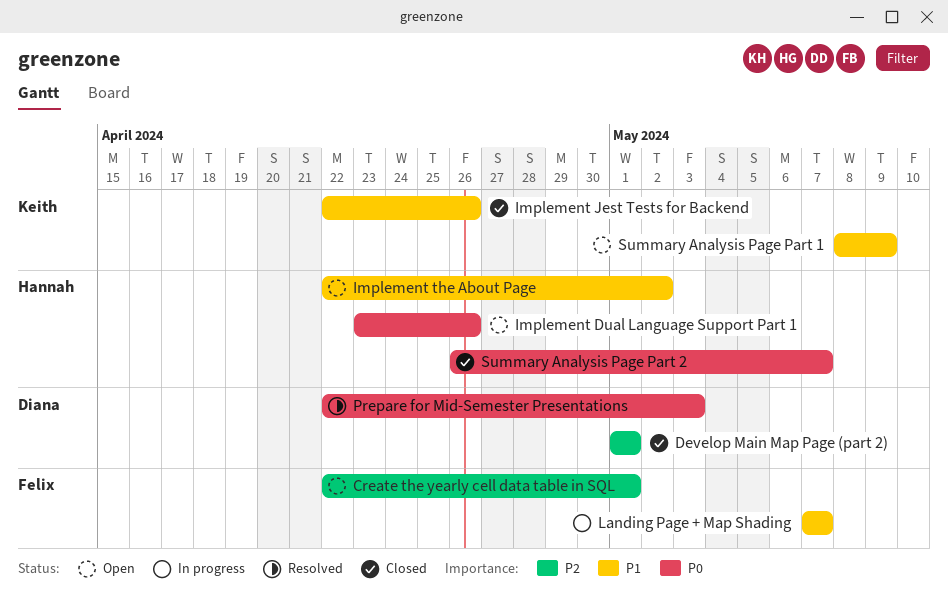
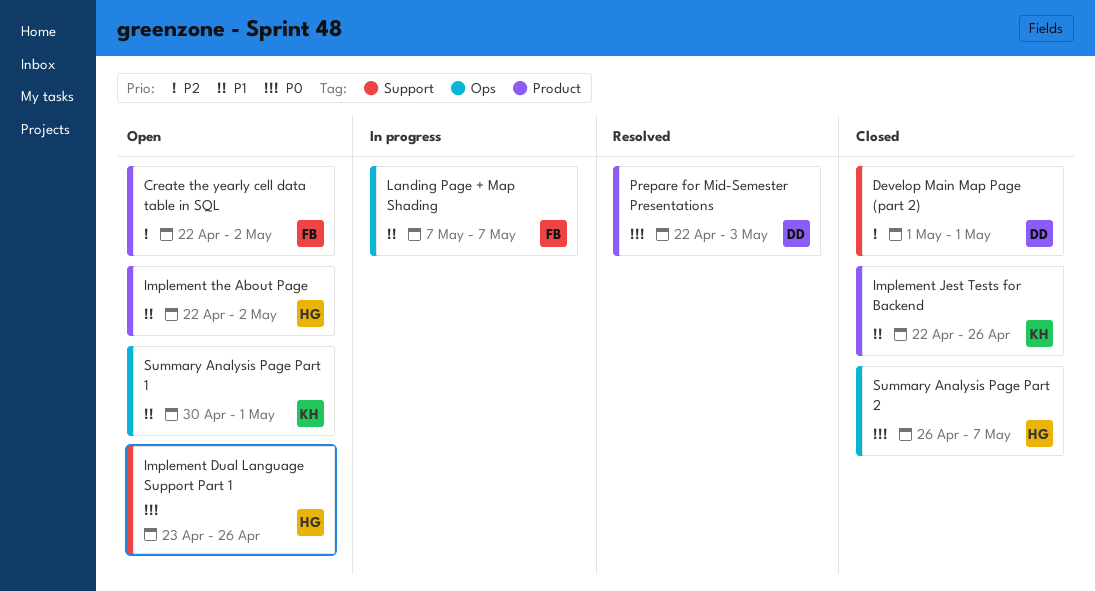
Create the yearly cell data table in SQL, due: May 1 -> May 2
Summary Analysis Page Part 1, start: May 8 -> Apr 30
Summary Analysis Page Part 1, due: May 9 -> May 1

